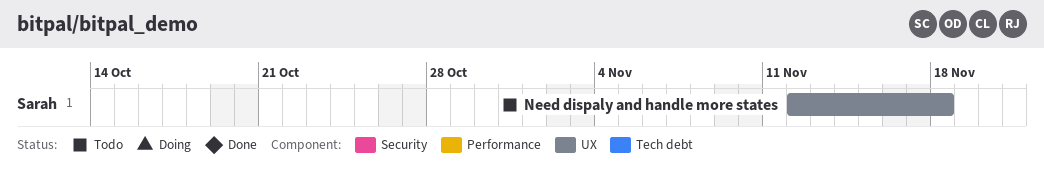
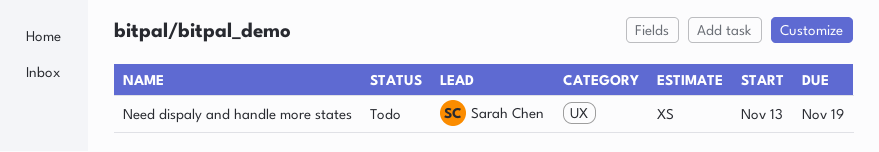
Need dispaly and handle more states, start: Nov 12 -> Nov 13
Need dispaly and handle more states, due: Nov 18 -> Nov 19

